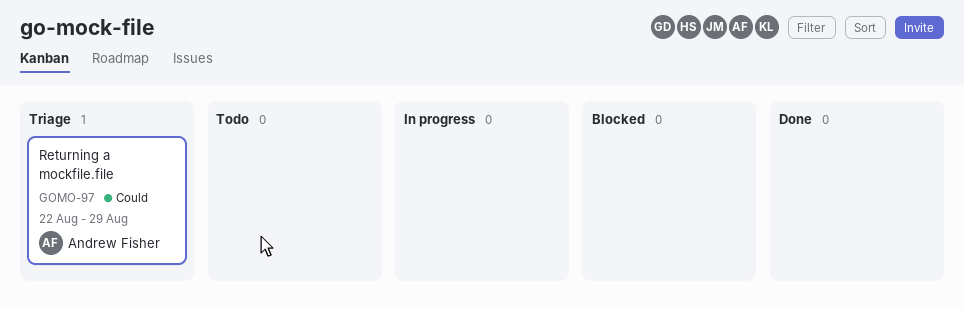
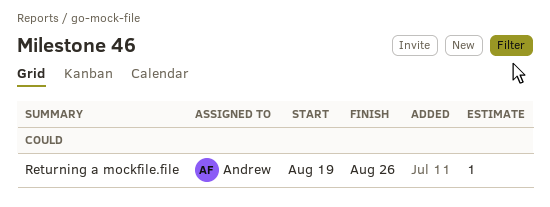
Returning a mockfile.file, start: Aug 22 -> Aug 19
Returning a mockfile.file, due: Aug 29 -> Aug 26

